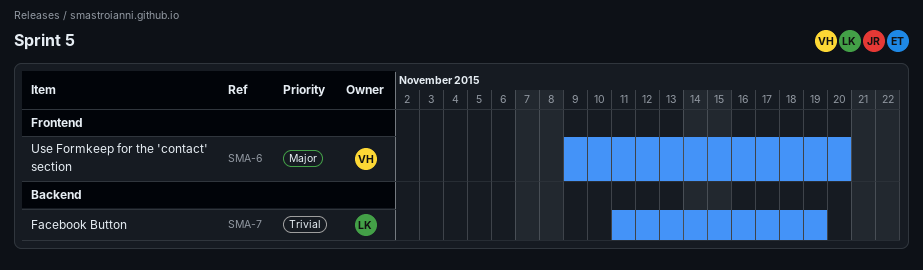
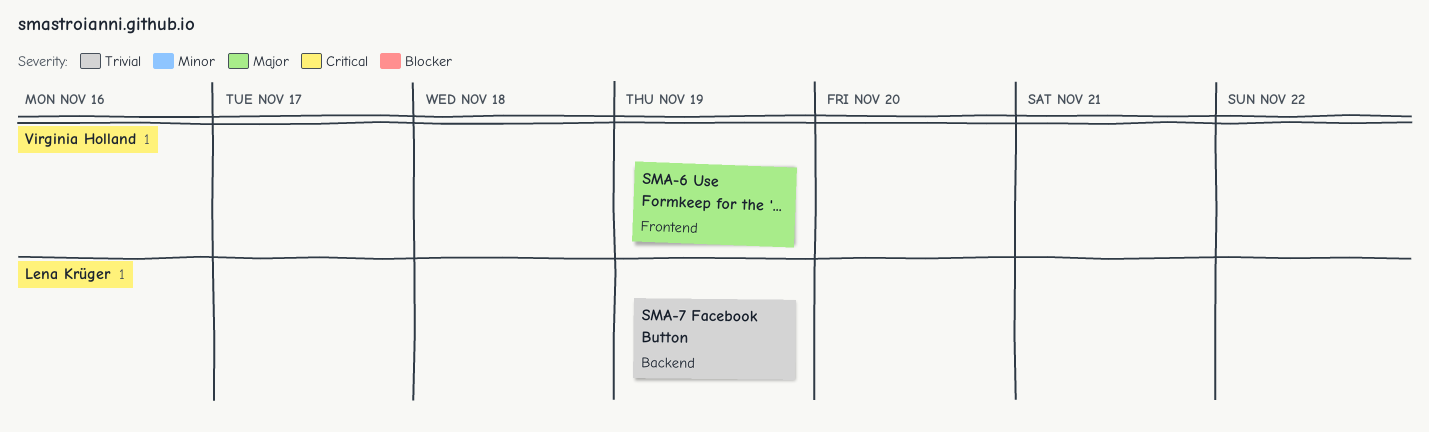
SMA-6, due: Nov 20 -> Nov 19

